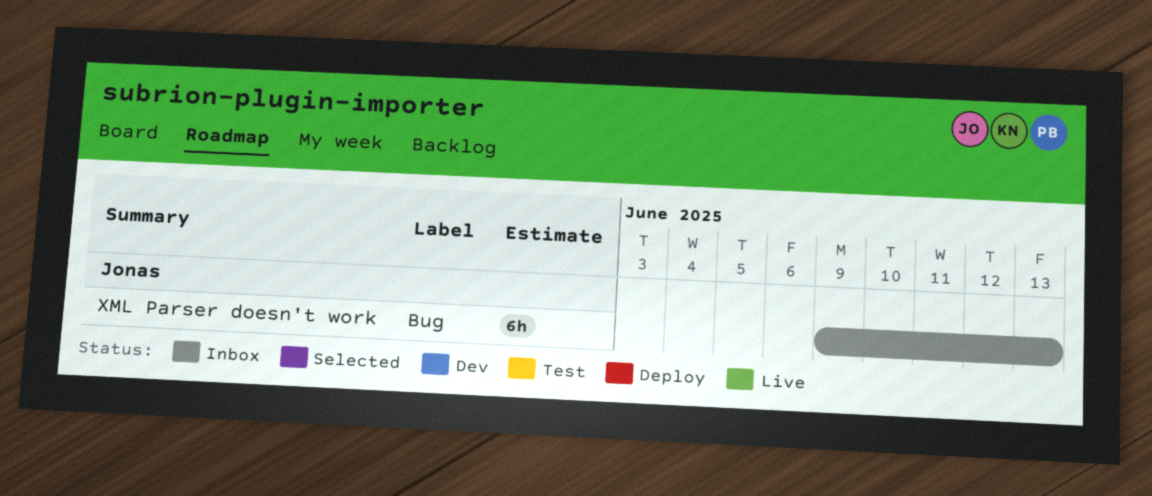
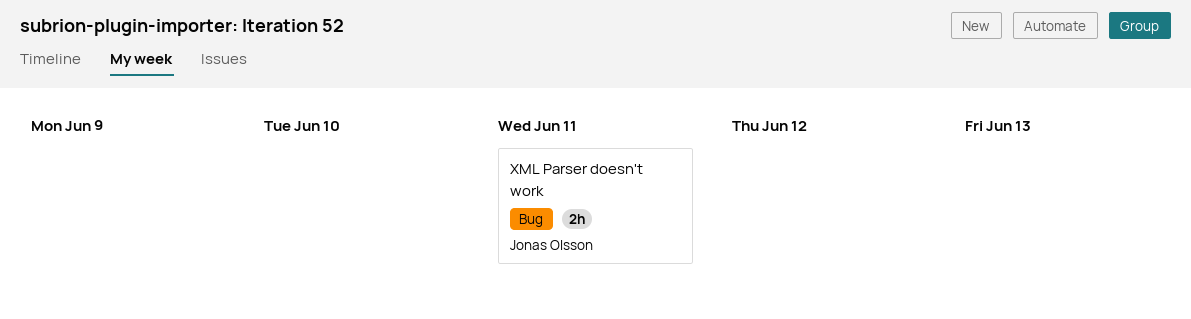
XML Parser doesn't work, estimate: 6h -> 2h
XML Parser doesn't work, due: Jun 13 -> Jun 11

